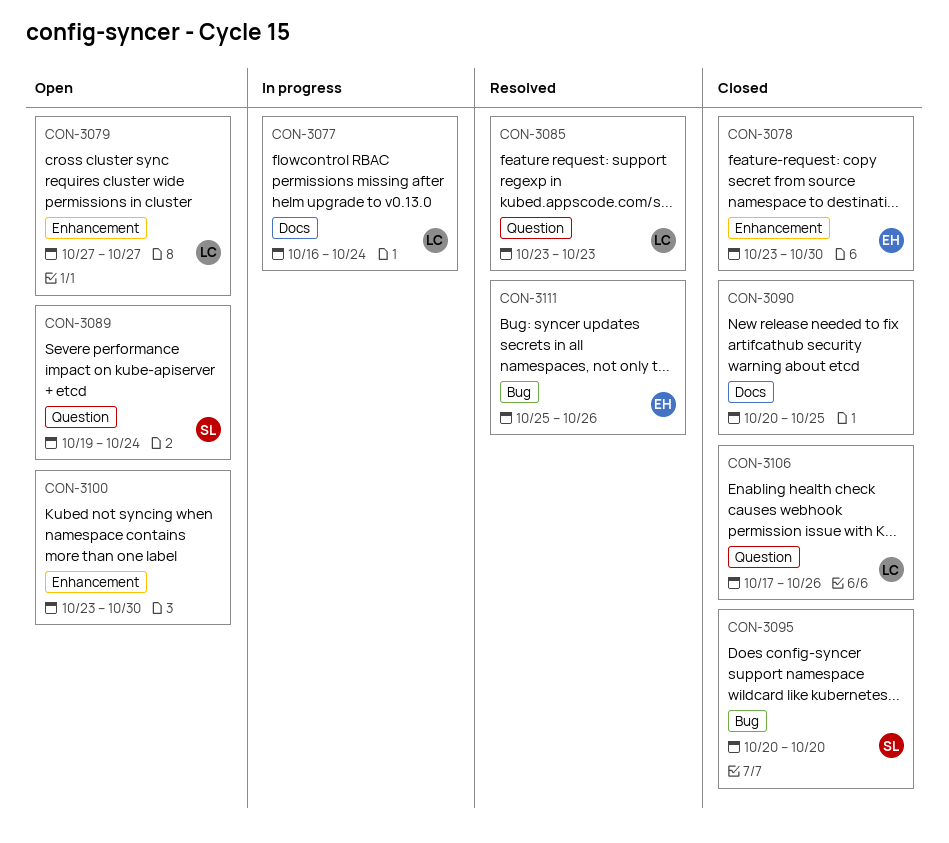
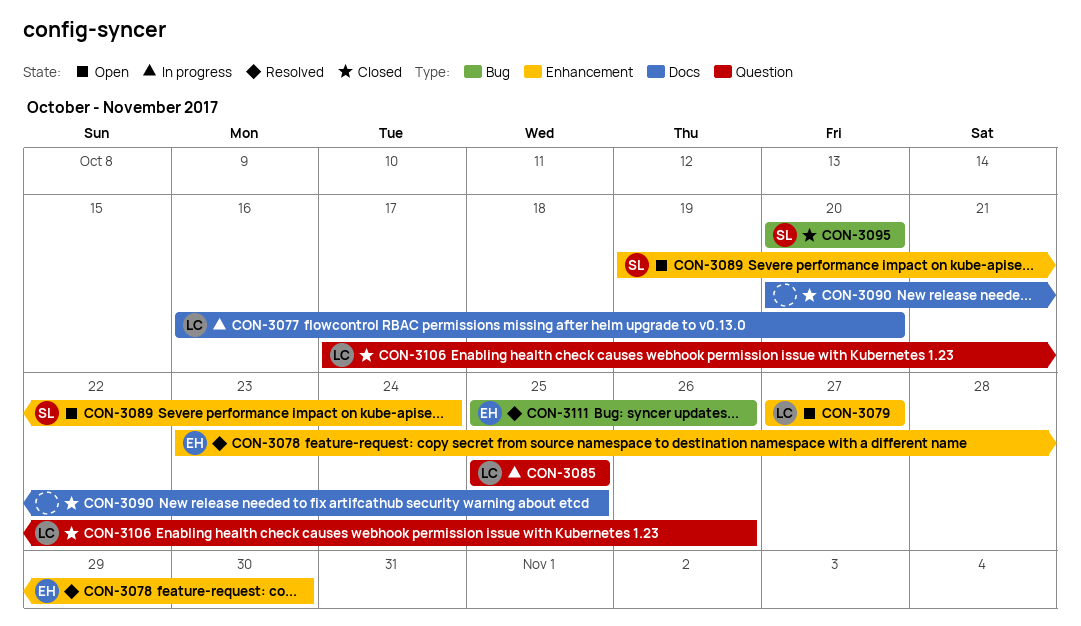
CON-3077, due: Oct 24 -> Oct 20
CON-3078, status: Closed -> Resolved
CON-3085, status: Resolved -> In progress
CON-3085, start: Oct 23 -> Oct 25
CON-3085, due: Oct 23 -> Oct 25
CON-3089, label: Question -> Enhancement
CON-3100: present -> none

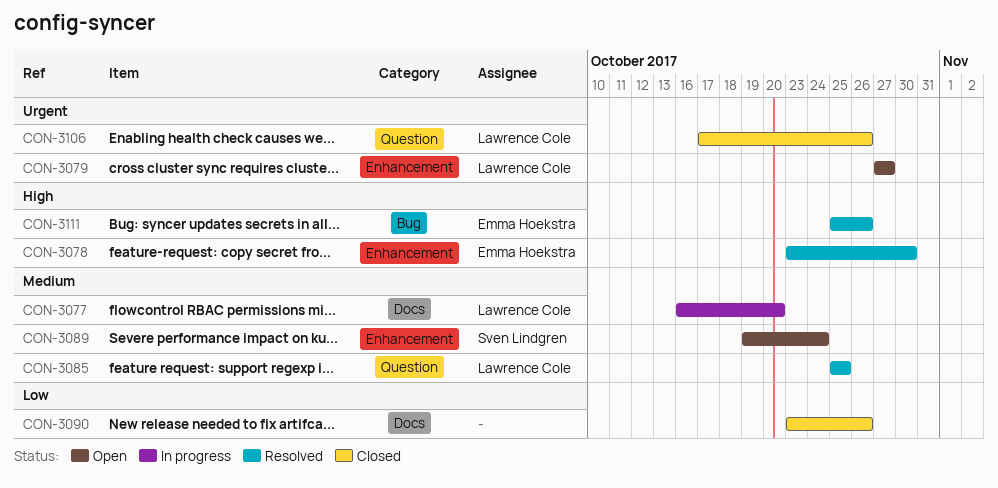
CON-3085, status: In progress -> Resolved
CON-3090, start: Oct 20 -> Oct 23
CON-3090, due: Oct 25 -> Oct 26
CON-3095: present -> none

